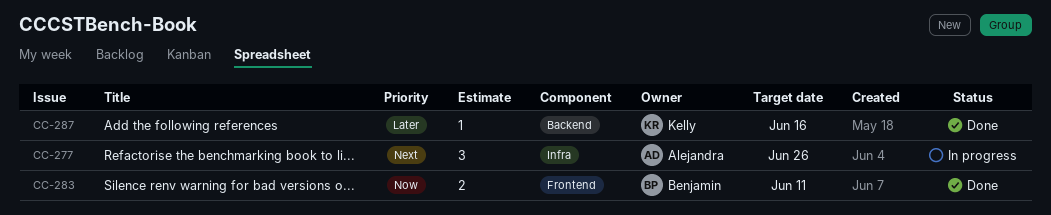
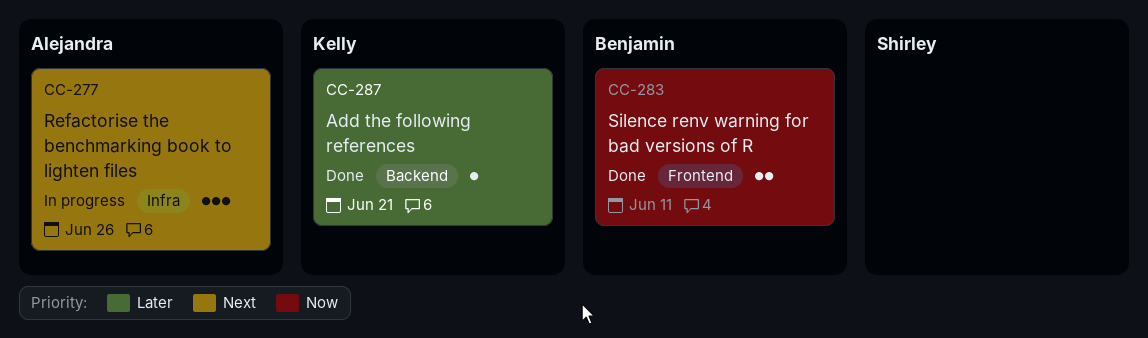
CC-287, due: Jun 16 -> Jun 21

